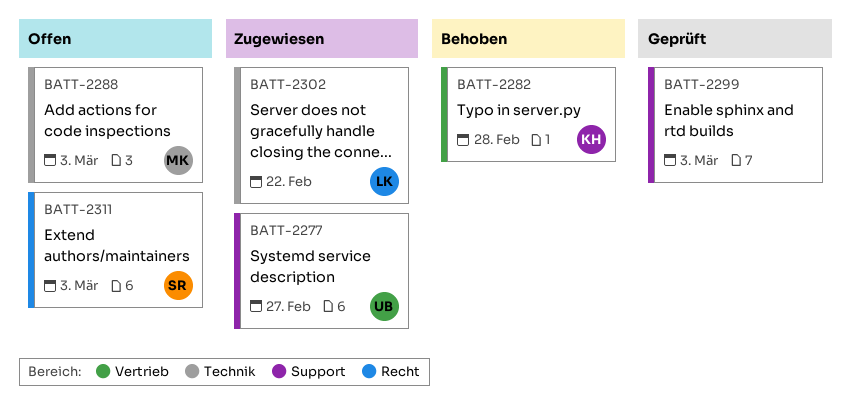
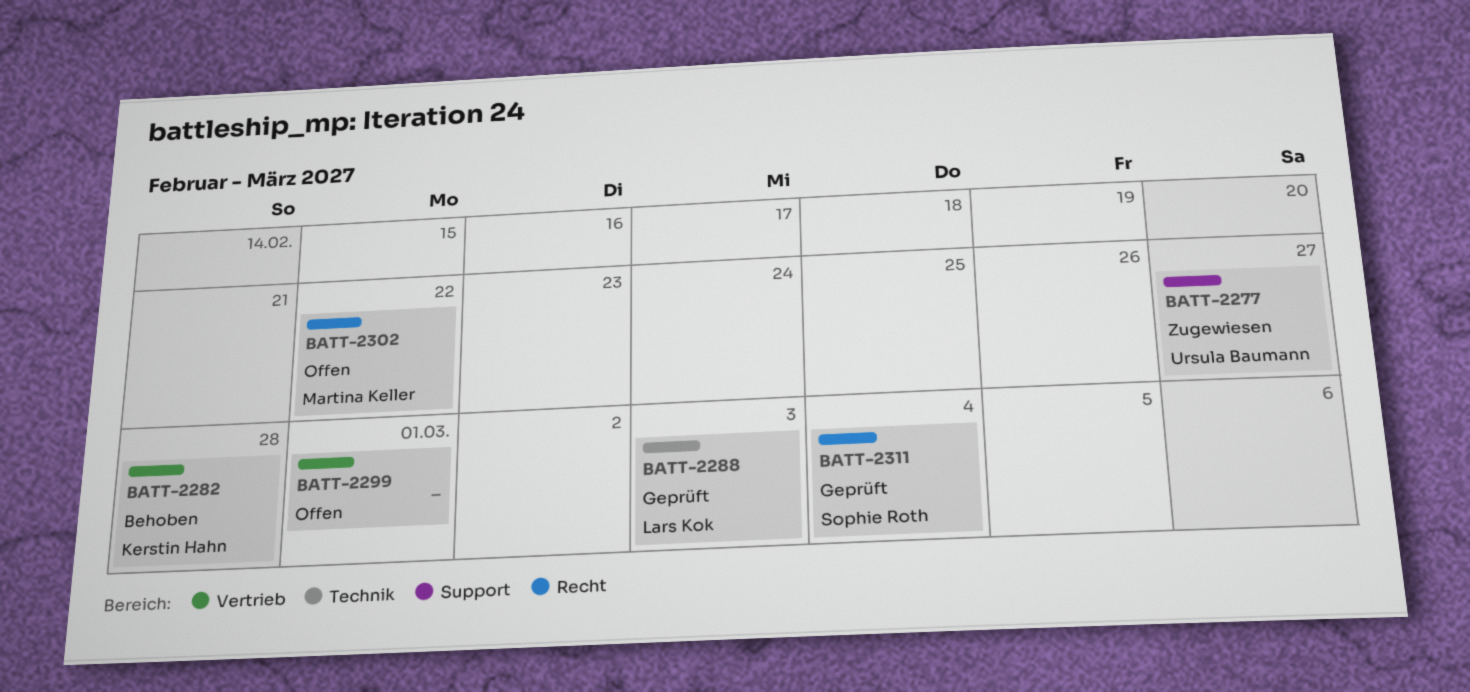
BATT-2288, status: Offen -> Geprüft
BATT-2288, owner: Martina Keller -> Lars Kok
BATT-2299, status: Geprüft -> Offen
BATT-2299, label: Support -> Vertrieb
BATT-2299, due: Mar 3 -> Mar 1
BATT-2302, status: Zugewiesen -> Offen
BATT-2302, owner: Lars Kok -> Martina Keller
BATT-2302, label: Technik -> Recht
BATT-2311, status: Offen -> Geprüft
BATT-2311, due: Mar 3 -> Mar 4

